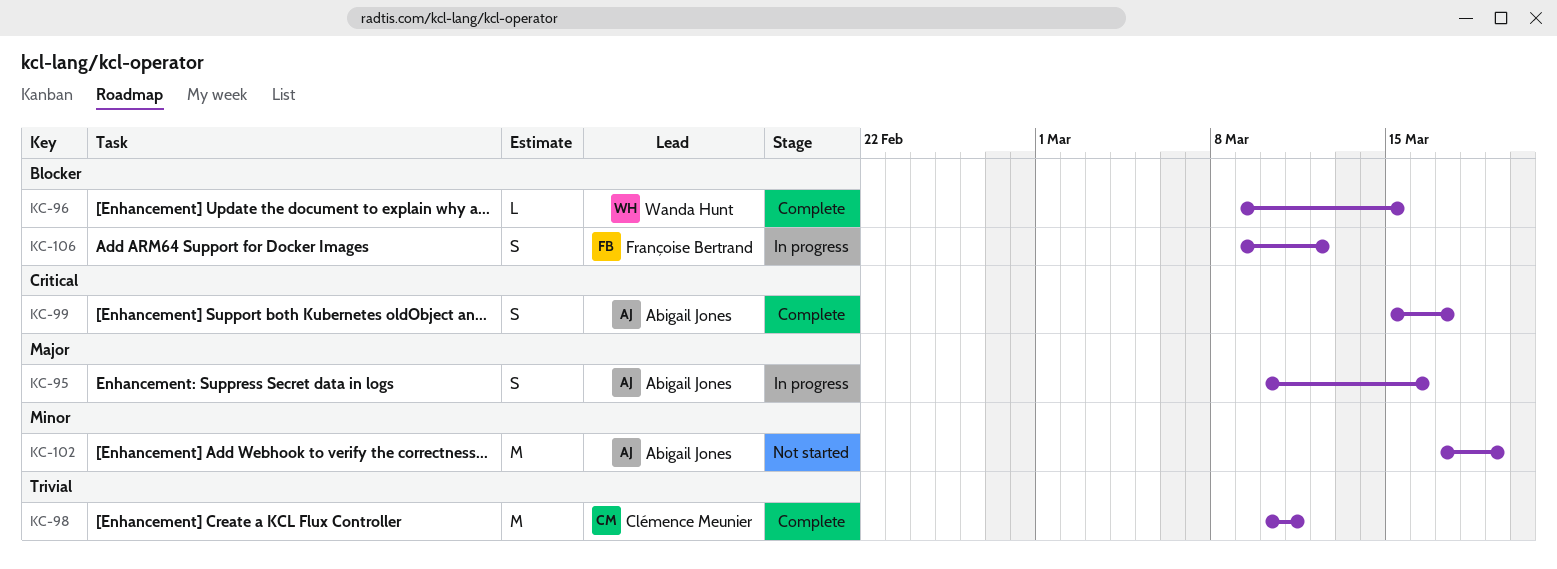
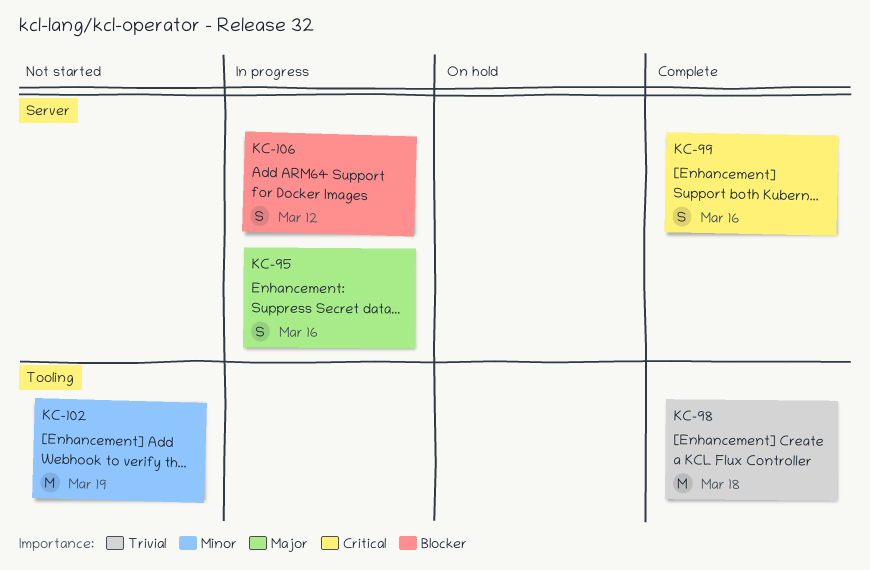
KC-96: present -> none
KC-98, due: Mar 11 -> Mar 18
KC-99, due: Mar 17 -> Mar 16

